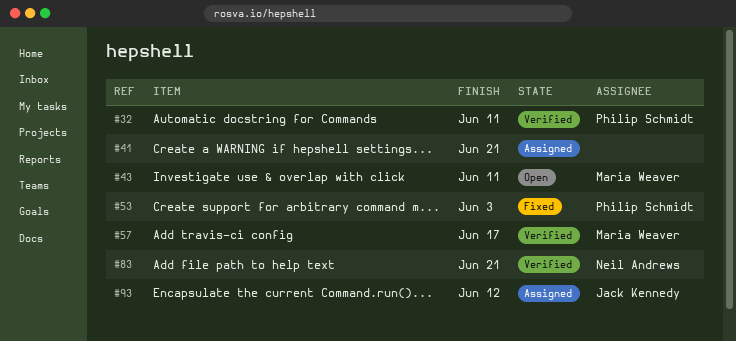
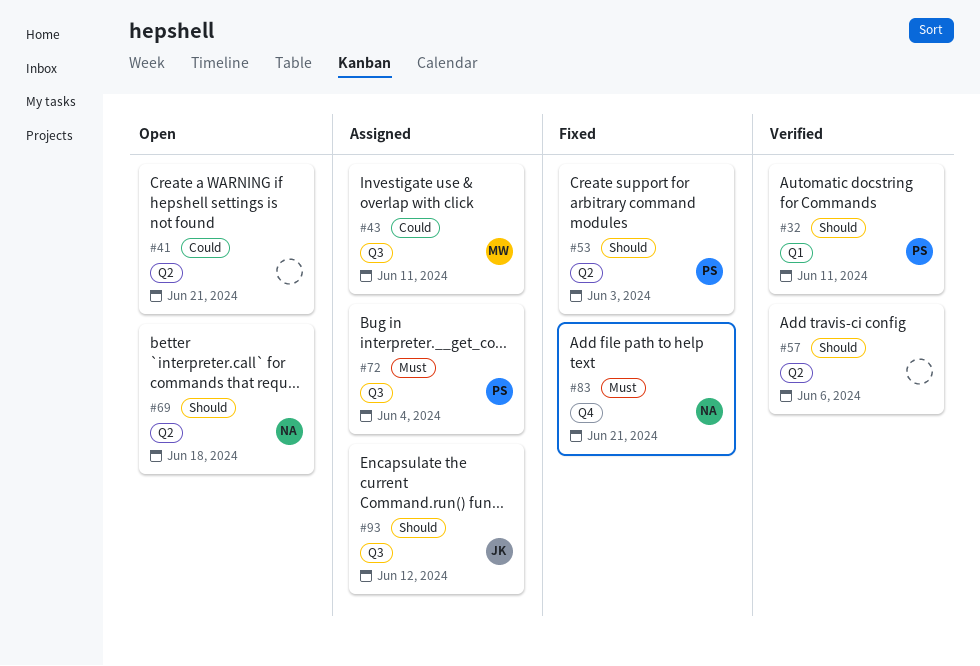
#41, status: Assigned -> Open
#43, status: Open -> Assigned
#57, owner: Maria Weaver -> none
#57, due: Jun 17 -> Jun 6
#69: none -> present
#72: none -> present
#83, status: Verified -> Fixed

